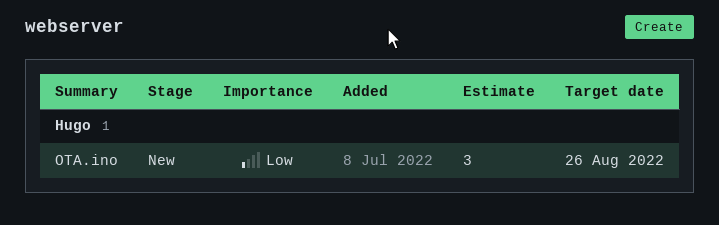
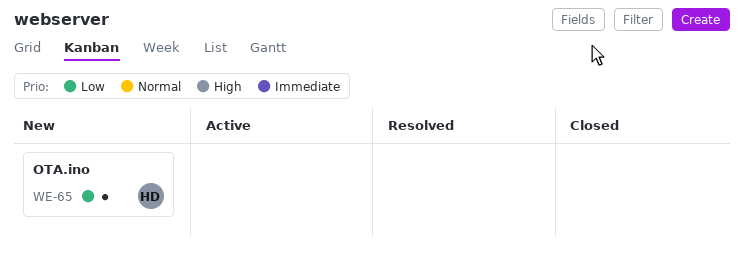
OTA.ino, estimate: 3 -> 1

